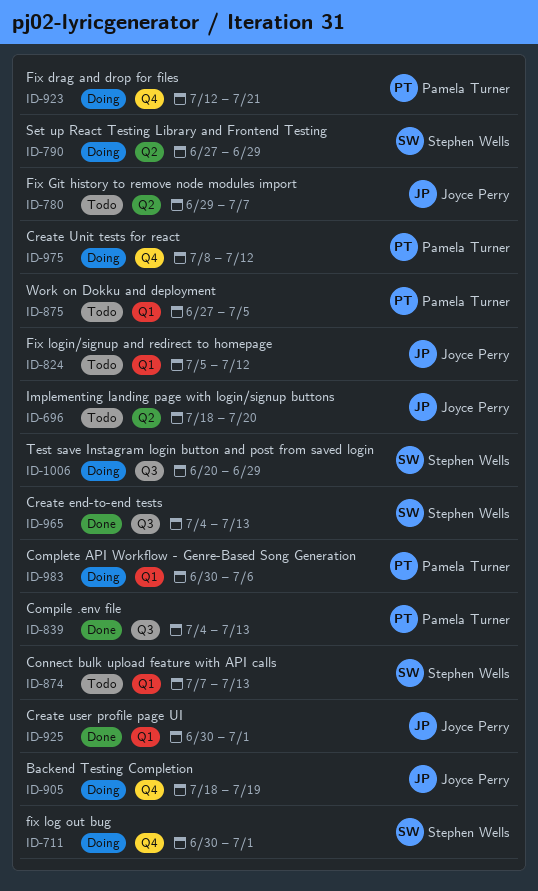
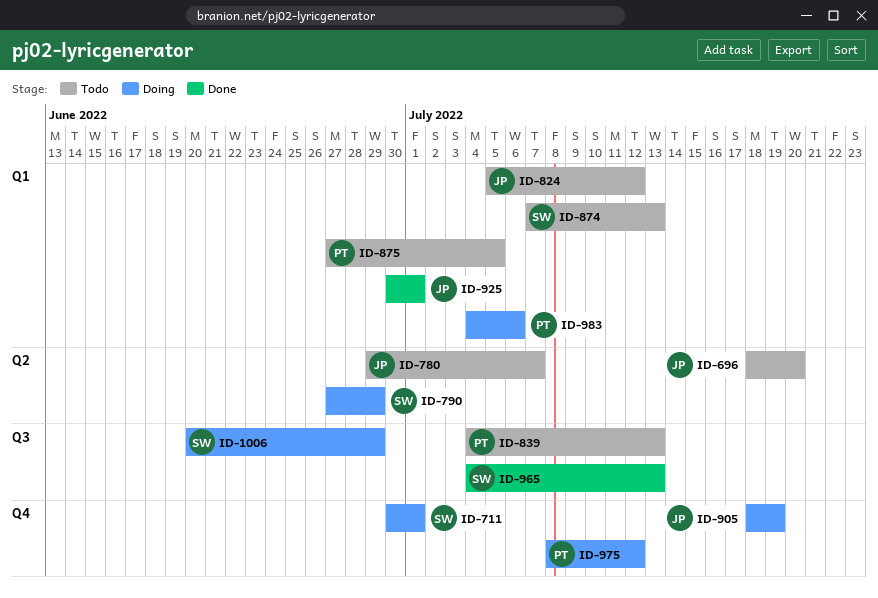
ID-839, status: Done -> Todo
ID-923: present -> none
ID-983, start: Jun 30 -> Jul 4

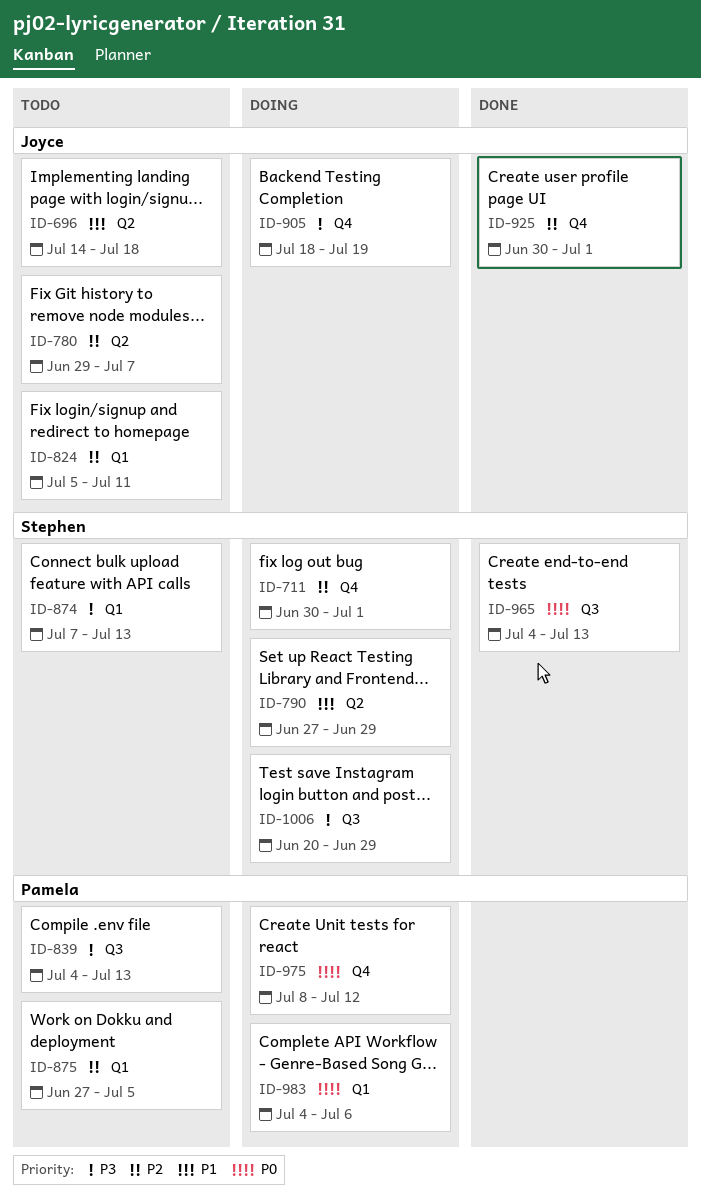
ID-696, start: Jul 18 -> Jul 14
ID-696, due: Jul 20 -> Jul 18
ID-824, due: Jul 12 -> Jul 11
ID-925, label: Q1 -> Q4

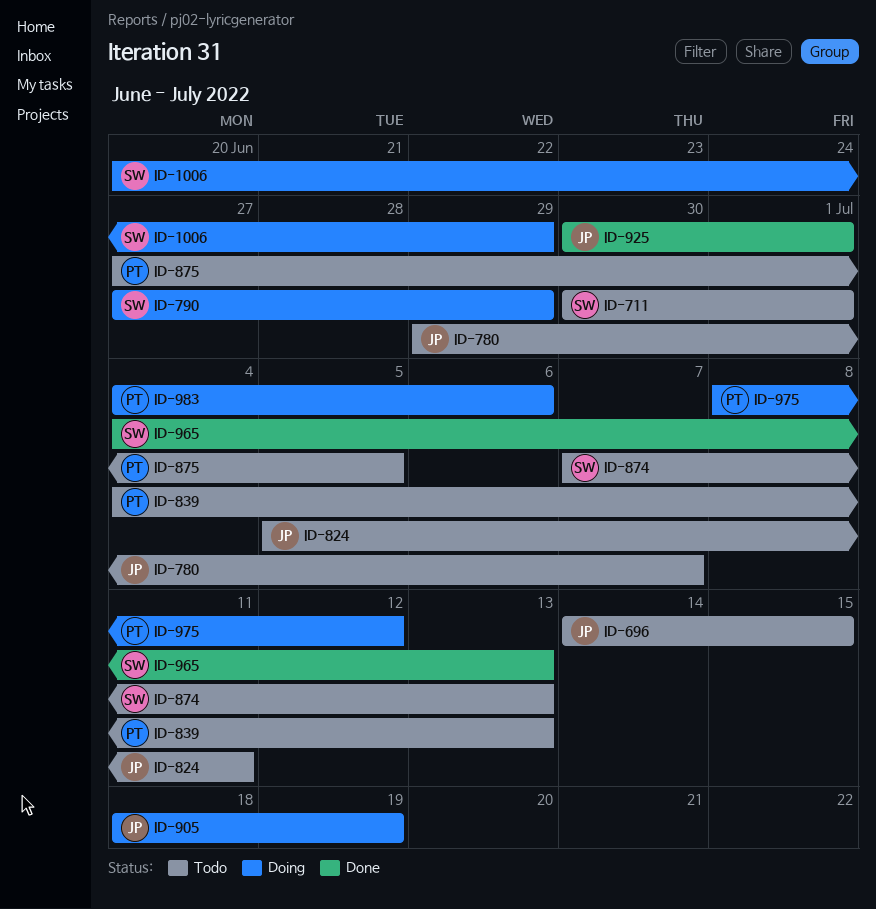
ID-696, due: Jul 18 -> Jul 15
ID-711, status: Doing -> Todo

